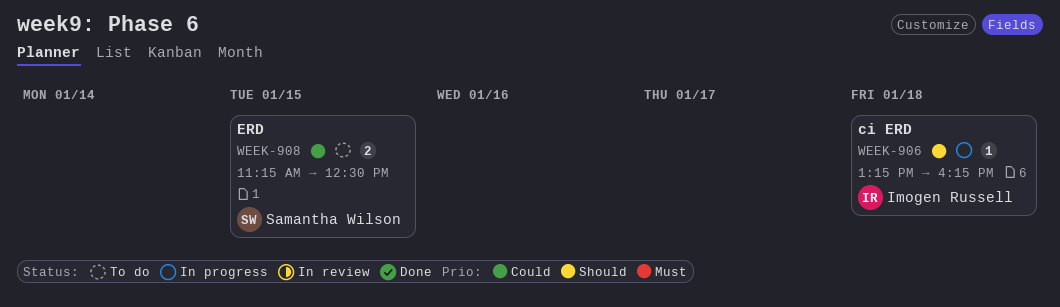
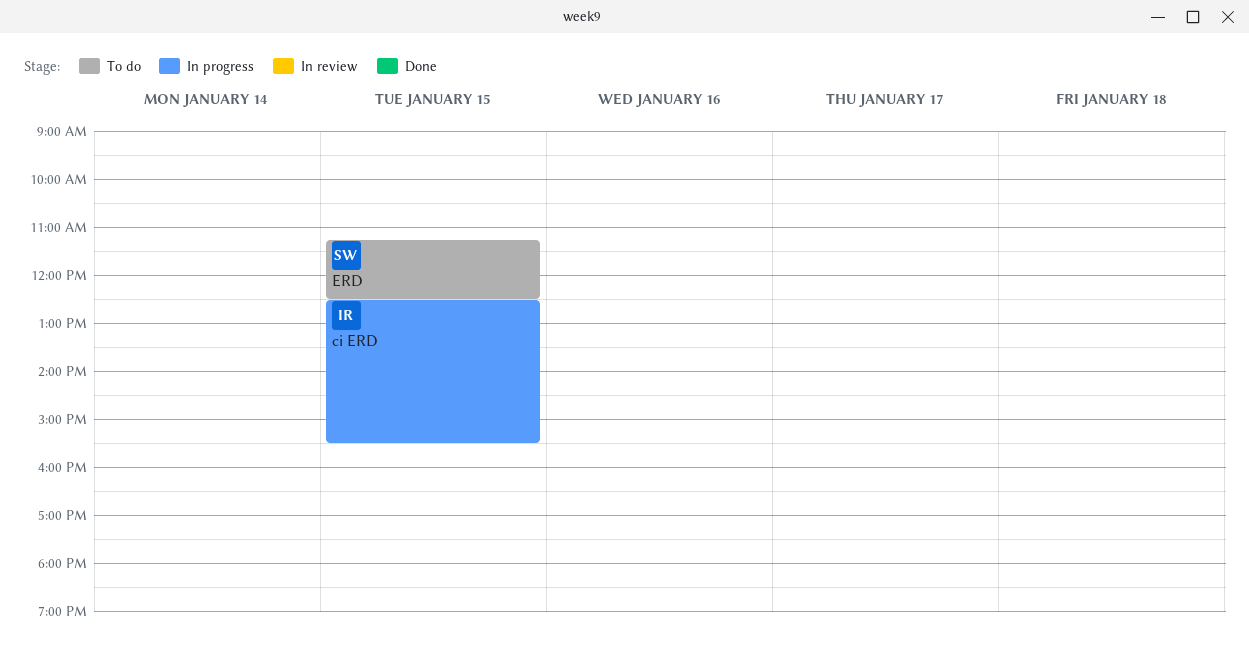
ci ERD, day: Jan 18 -> Jan 15
ci ERD, begins: 13:15 -> 12:30
ci ERD, ends: 16:15 -> 15:30

